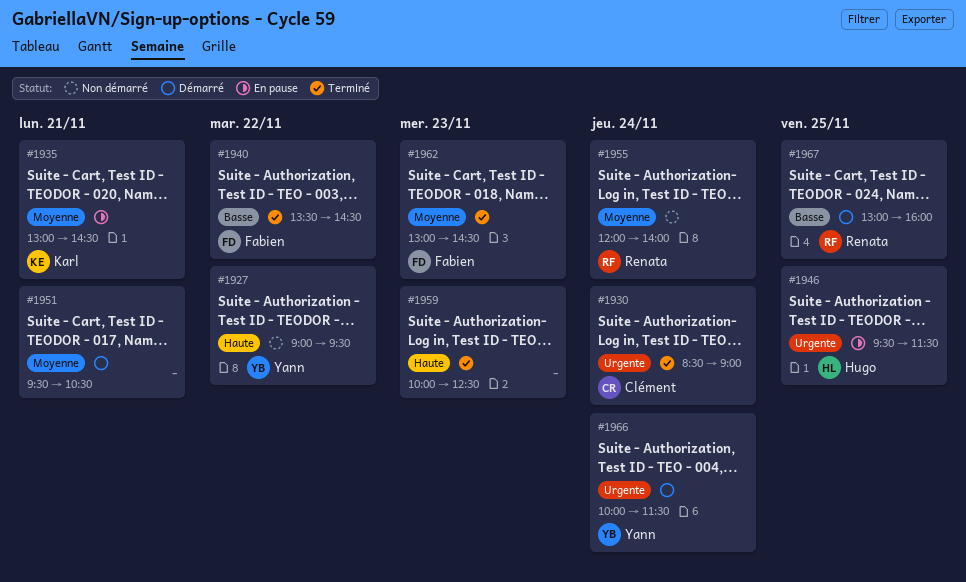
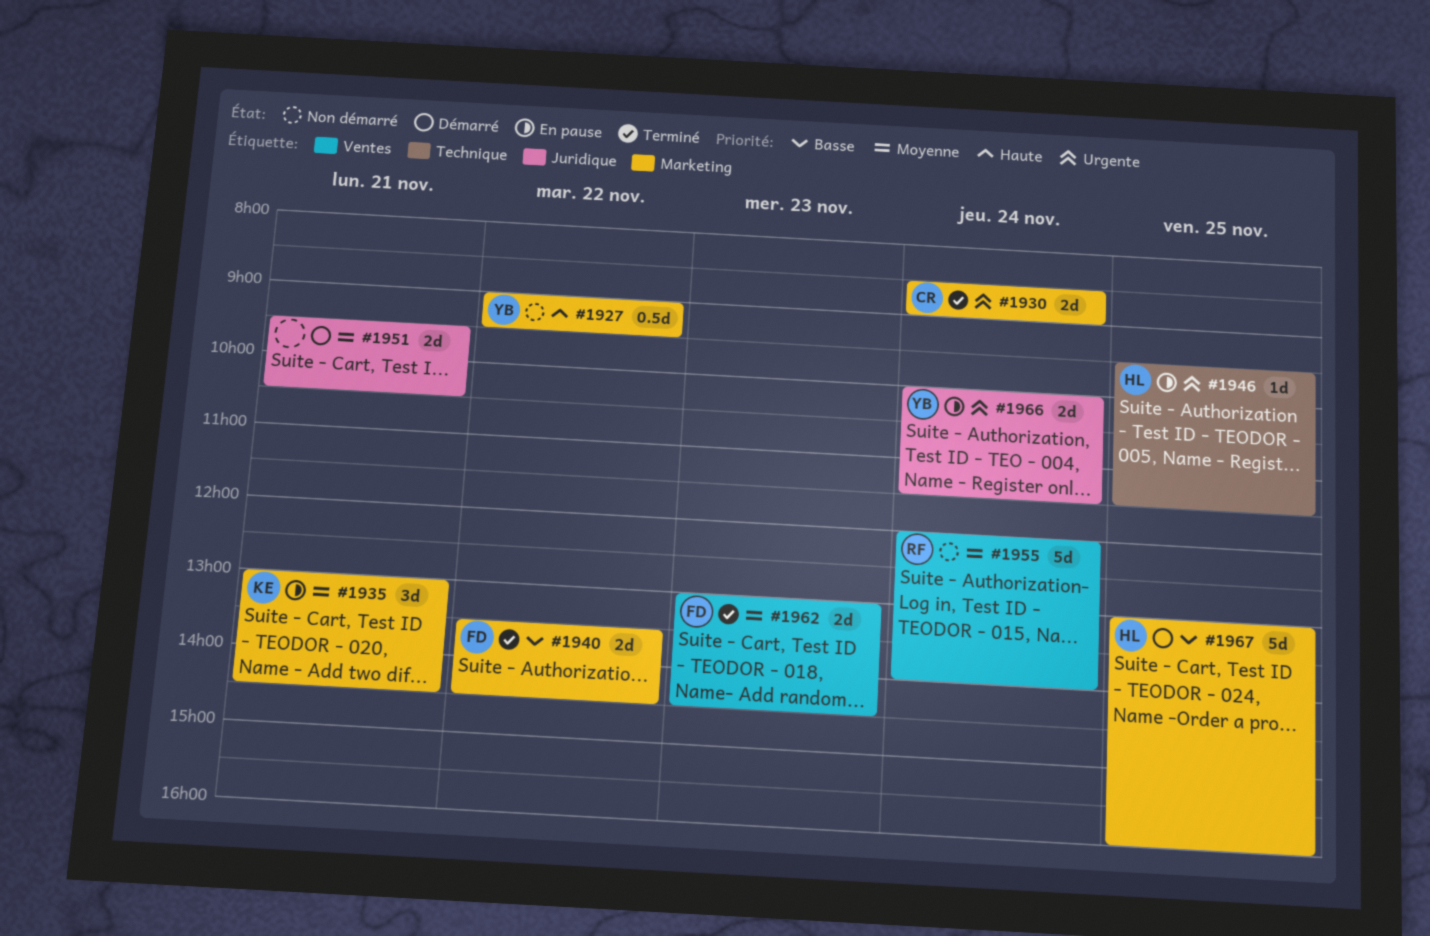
#1959: present -> none
#1966, status: Démarré -> En pause
#1967, owner: Renata -> Hugo

